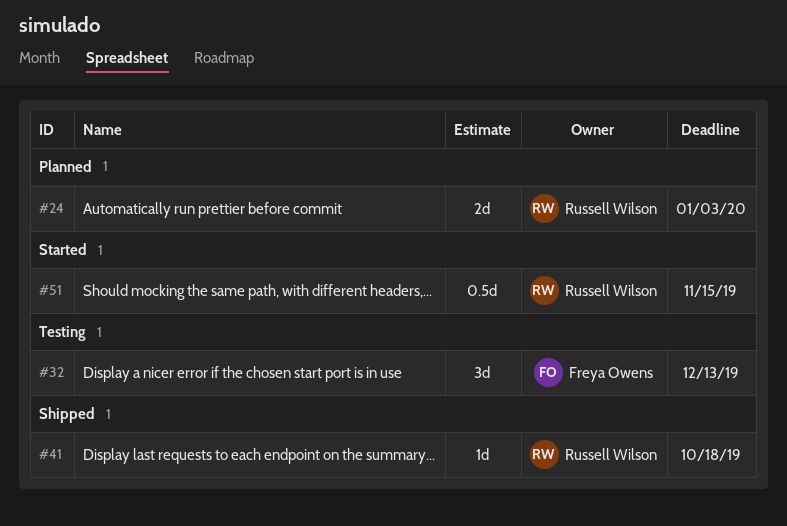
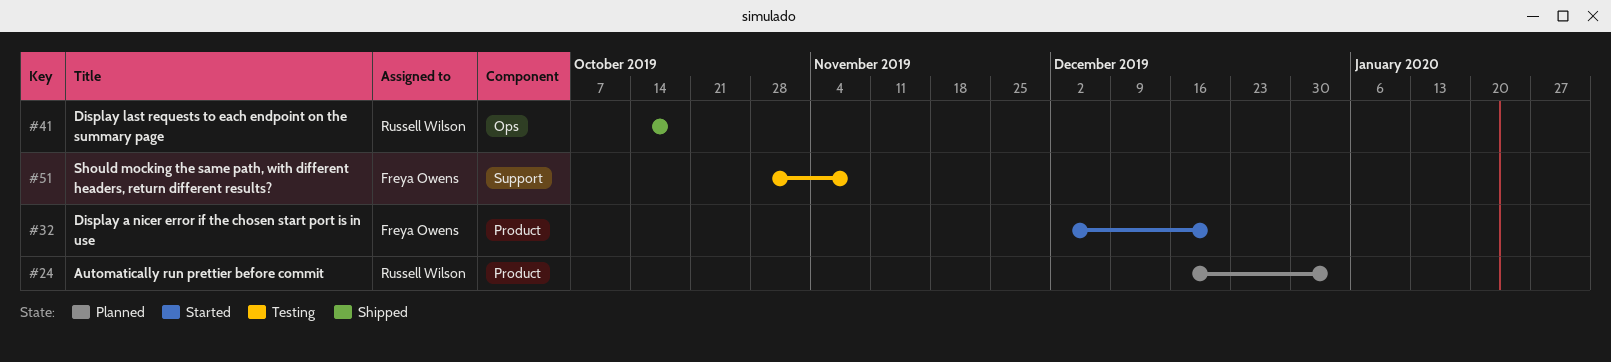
#32, status: Testing -> Started
#32, due: Dec 13 -> Dec 20
#51, status: Started -> Testing
#51, owner: Russell Wilson -> Freya Owens
#51, due: Nov 15 -> Nov 8

